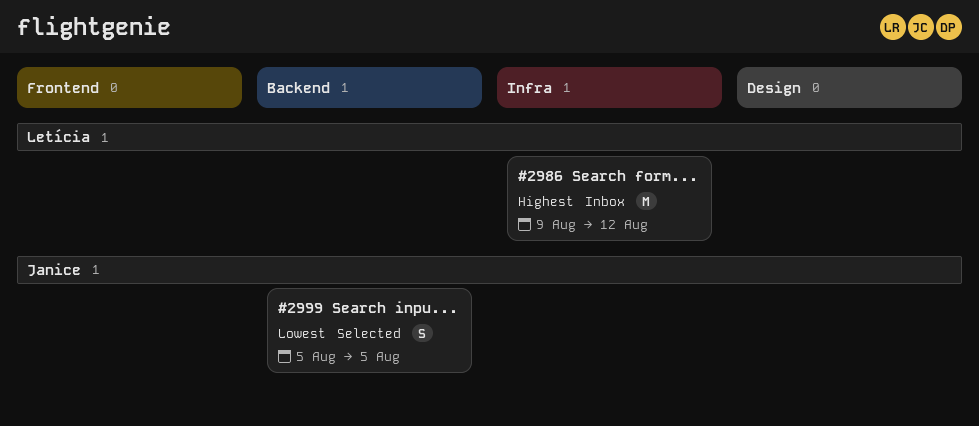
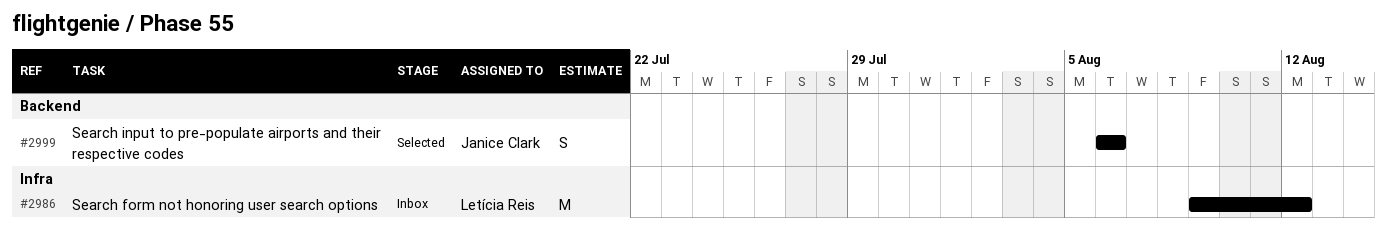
#2999, start: Aug 5 -> Aug 6
#2999, due: Aug 5 -> Aug 6

